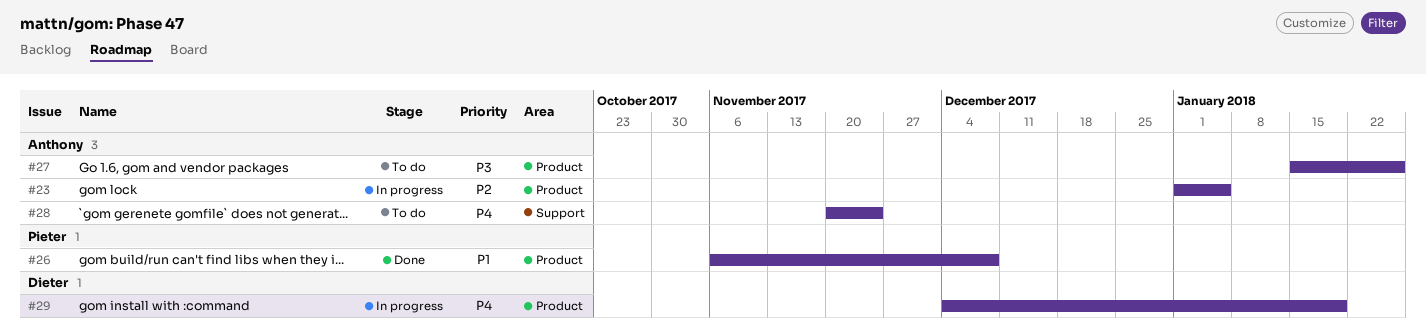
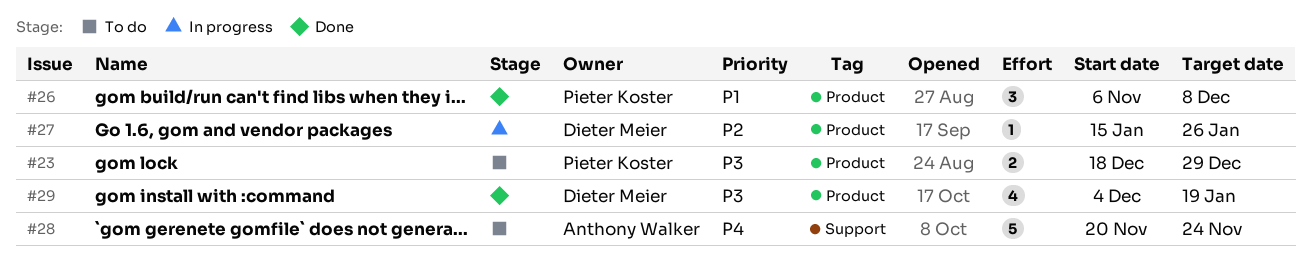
#23, status: In progress -> To do
#23, owner: Anthony Walker -> Pieter Koster
#23, priority: P2 -> P3
#23, start: Jan 1 -> Dec 18
#23, due: Jan 5 -> Dec 29
#27, status: To do -> In progress
#27, owner: Anthony Walker -> Dieter Meier
#27, priority: P3 -> P2
#29, status: In progress -> Done
#29, priority: P4 -> P3

